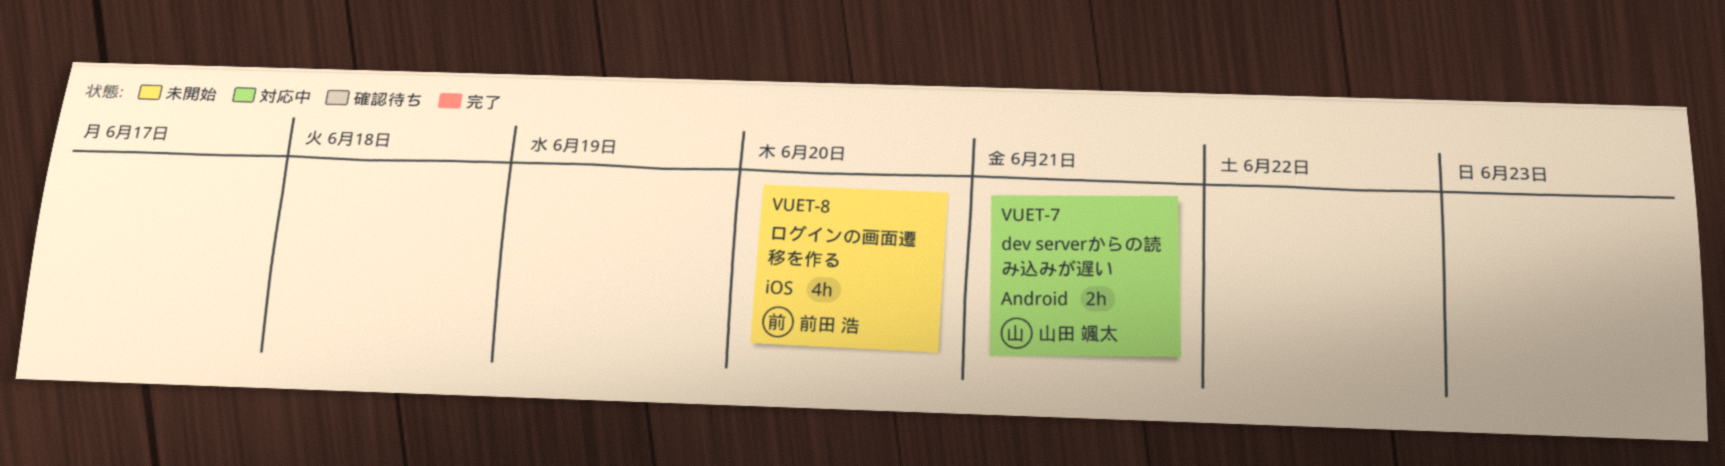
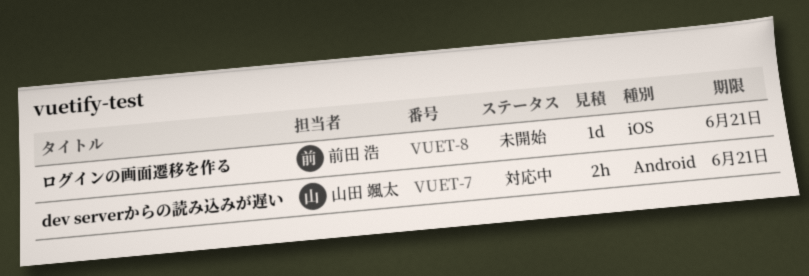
VUET-8, estimate: 4h -> 1d
VUET-8, due: Jun 20 -> Jun 21

